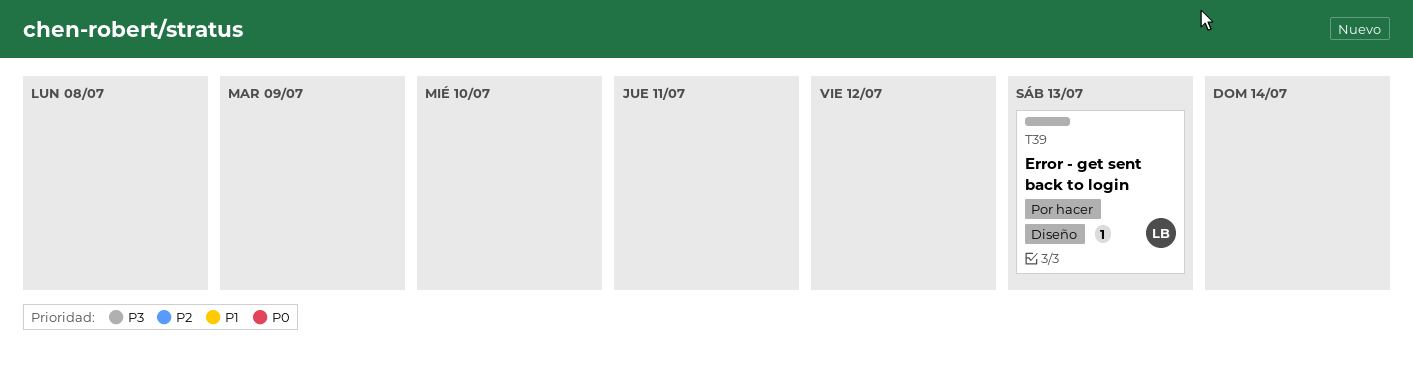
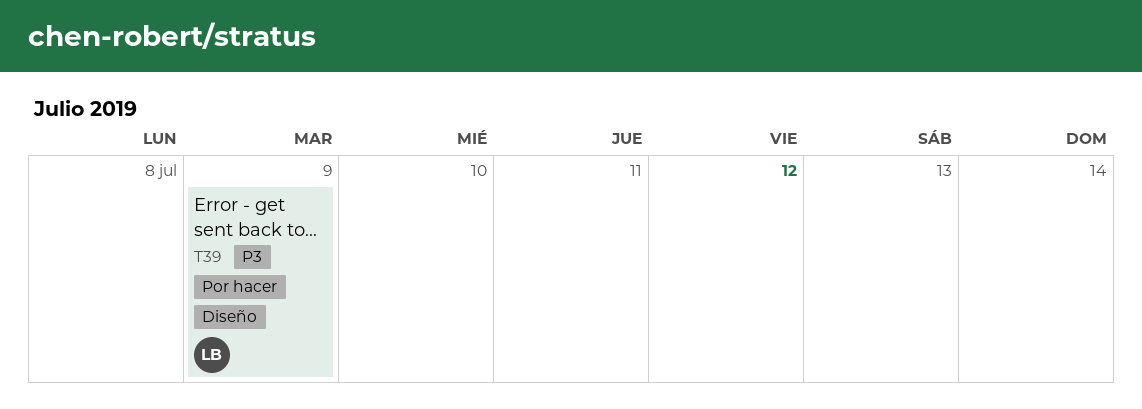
T39, due: Jul 13 -> Jul 9

